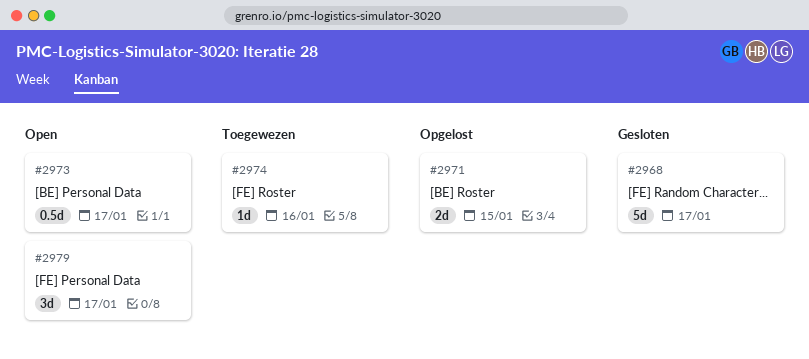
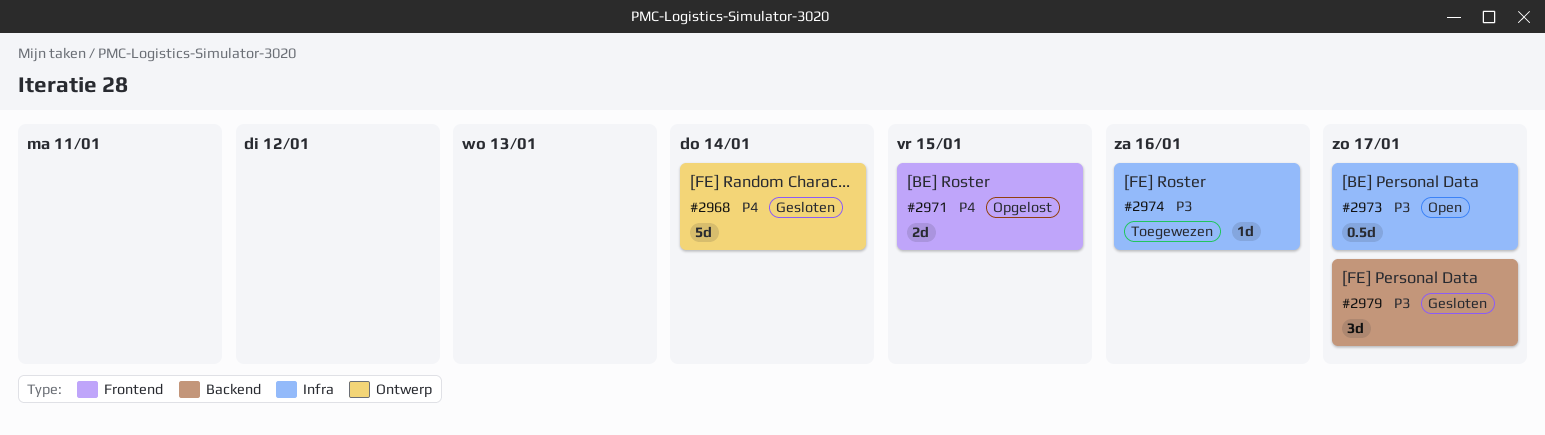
#2968, due: Jan 17 -> Jan 14
#2979, status: Open -> Gesloten

